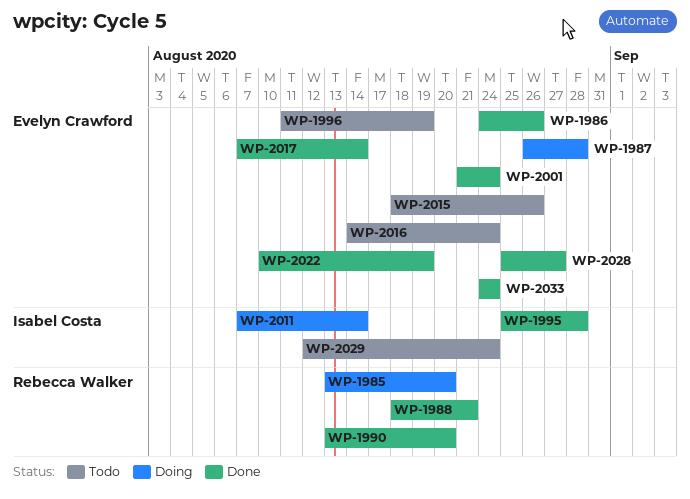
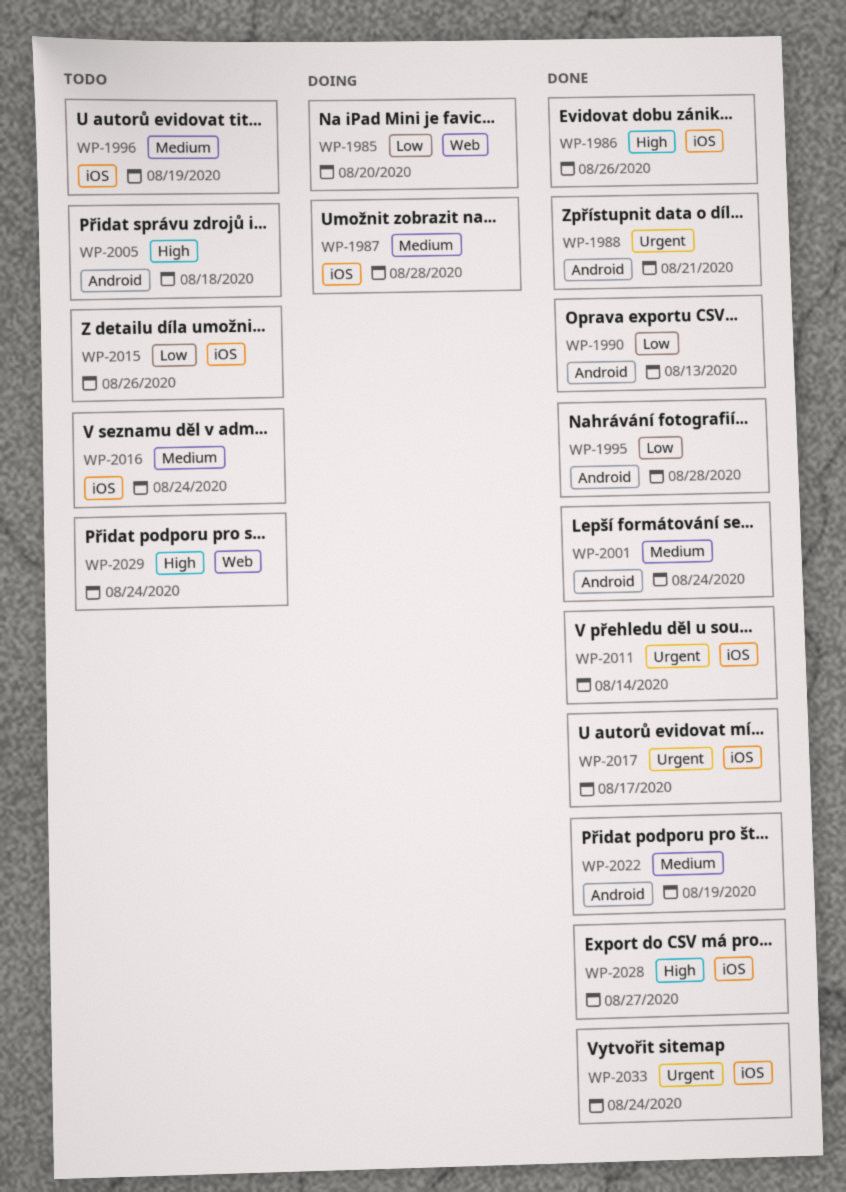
WP-1990, due: Aug 20 -> Aug 13
WP-2005: none -> present
WP-2011, status: Doing -> Done
WP-2017, due: Aug 14 -> Aug 17

